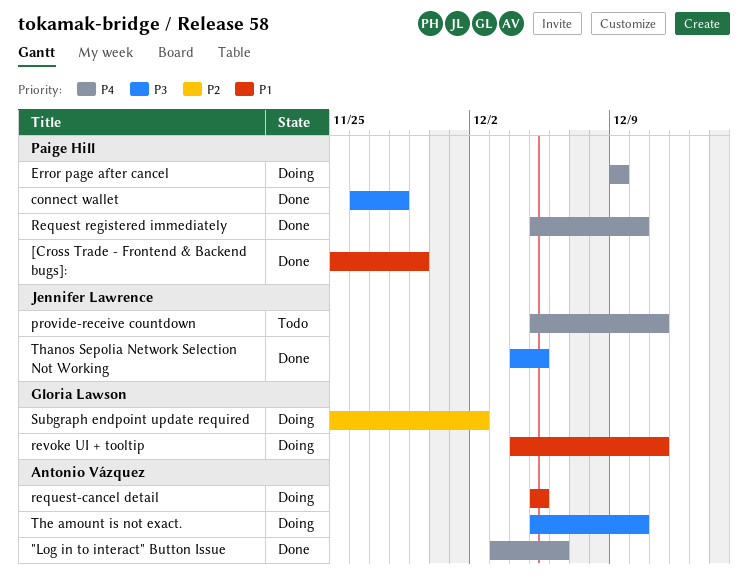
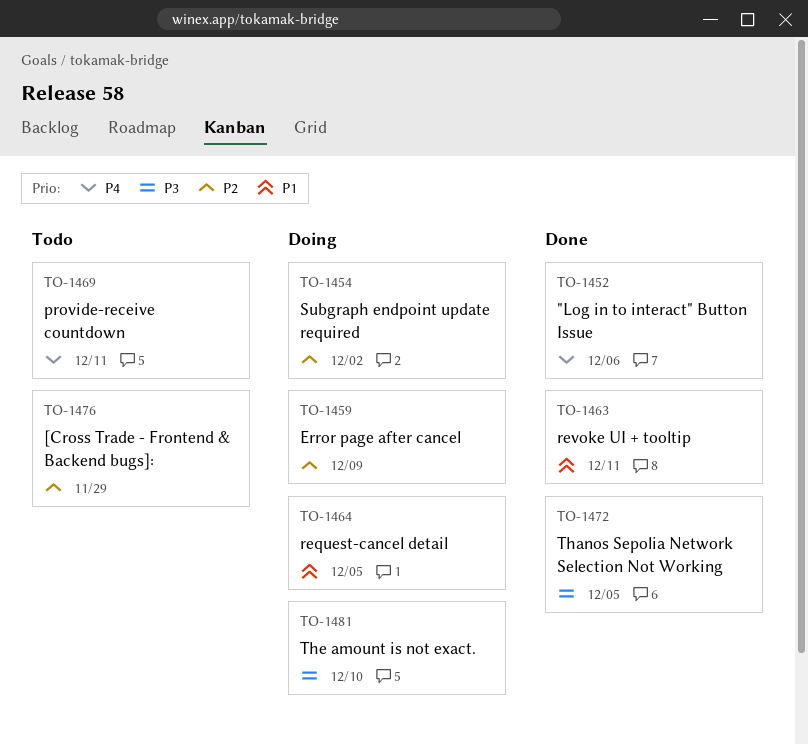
[Cross Trade - Frontend & Backend bugs]:, status: Done -> Todo
[Cross Trade - Frontend & Backend bugs]:, priority: P1 -> P2
connect wallet: present -> none
Error page after cancel, priority: P4 -> P2
Request registered immediately: present -> none
revoke UI + tooltip, status: Doing -> Done

